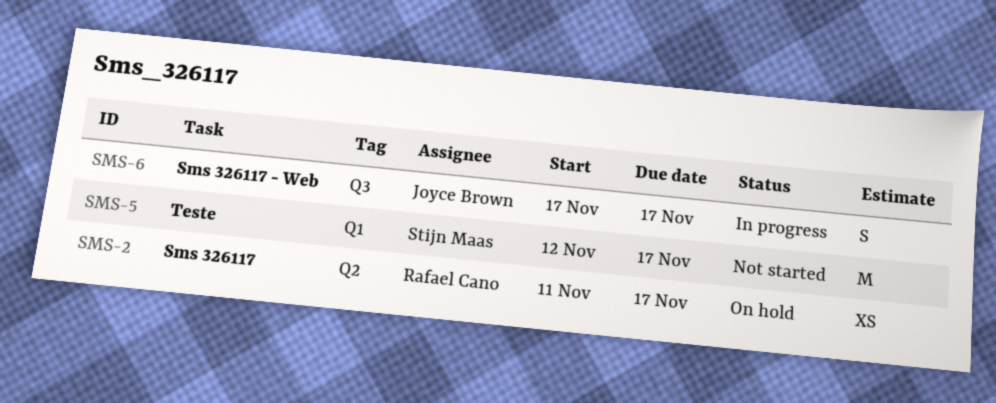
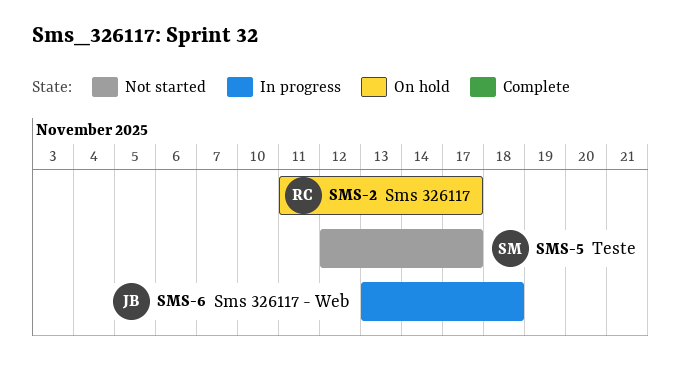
SMS-6, start: Nov 17 -> Nov 13
SMS-6, due: Nov 17 -> Nov 18

